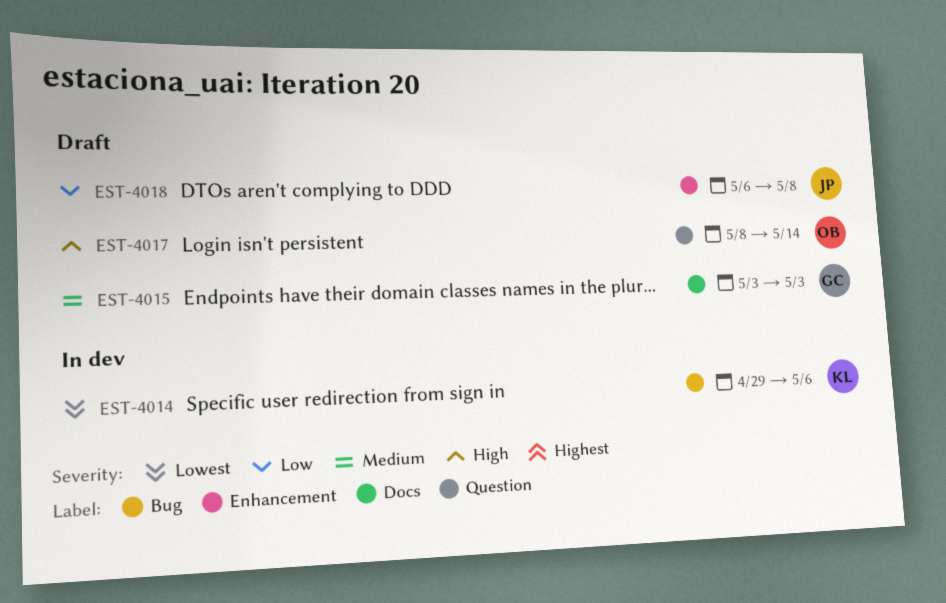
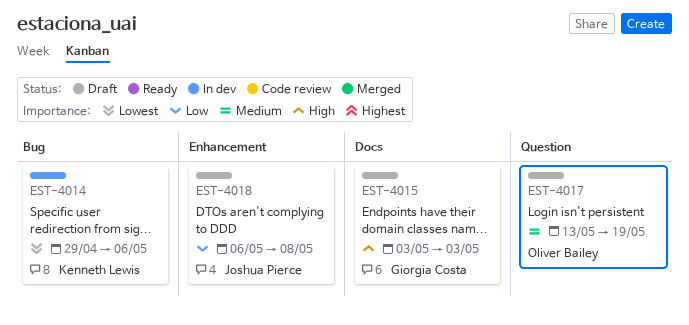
EST-4015, priority: Medium -> High
EST-4017, priority: High -> Medium
EST-4017, start: May 8 -> May 13
EST-4017, due: May 14 -> May 19

